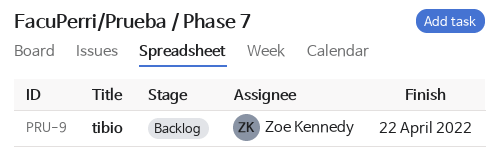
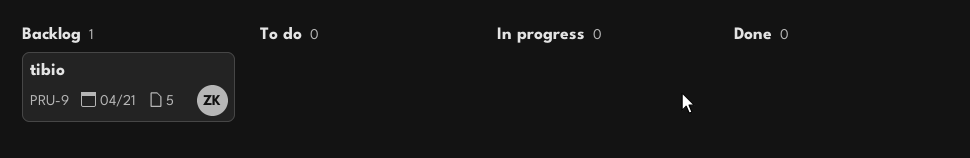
PRU-9, due: Apr 22 -> Apr 21

